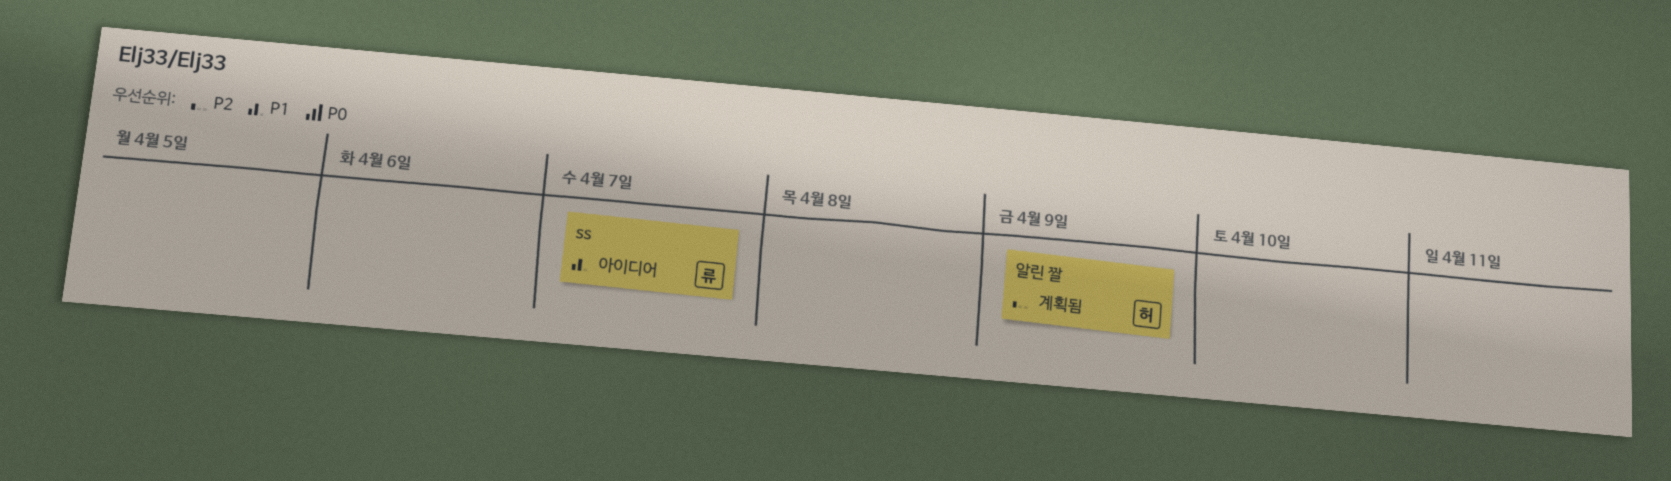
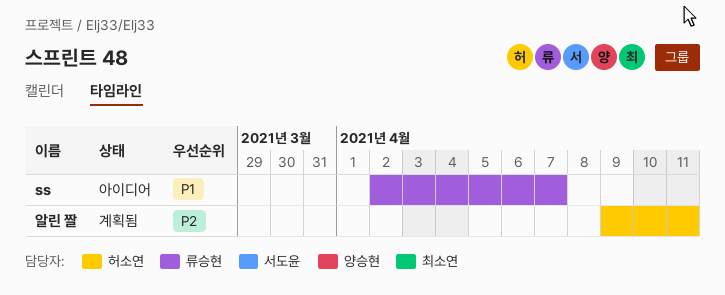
알린 짤, due: Apr 9 -> Apr 11

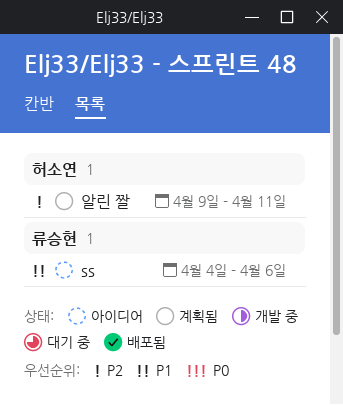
ss, start: Apr 2 -> Apr 4
ss, due: Apr 7 -> Apr 6

